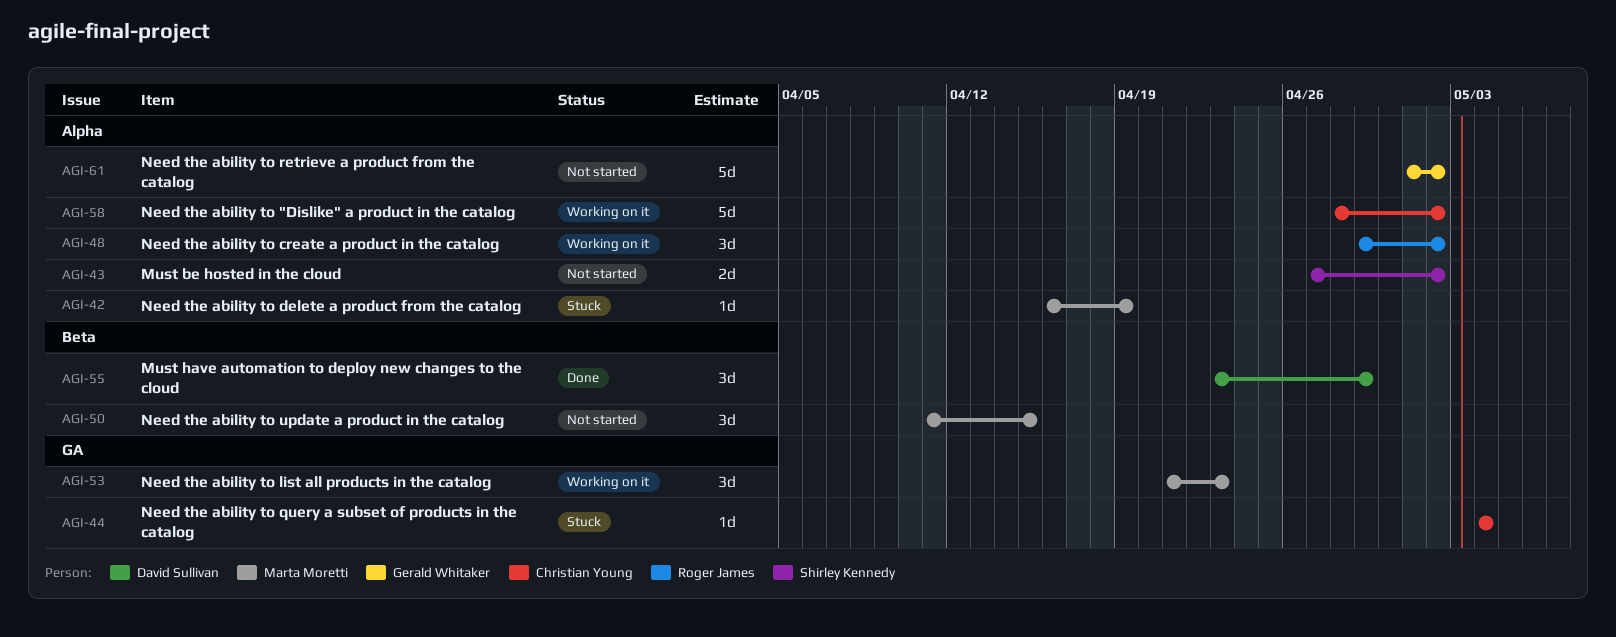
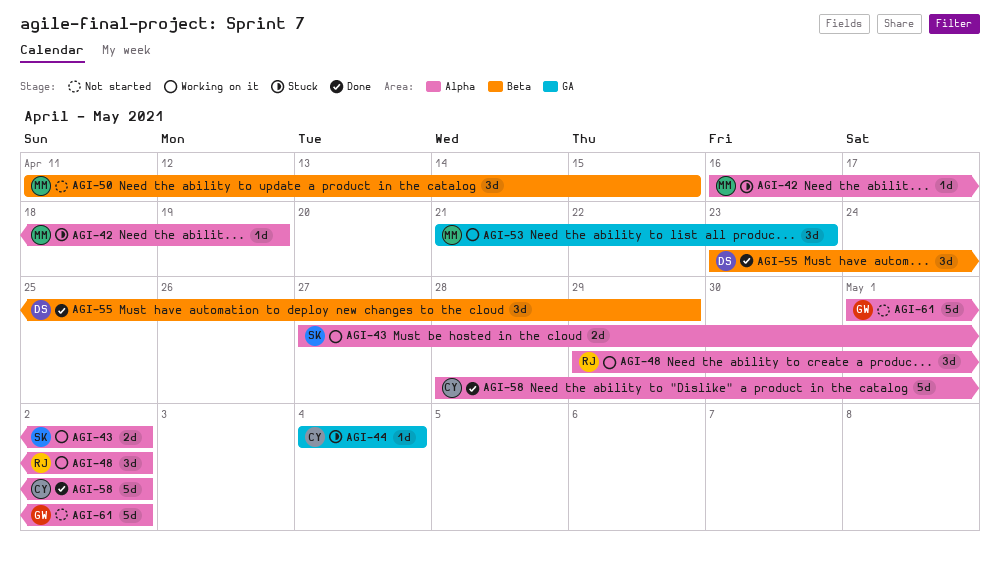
AGI-43, status: Not started -> Working on it
AGI-58, status: Working on it -> Done

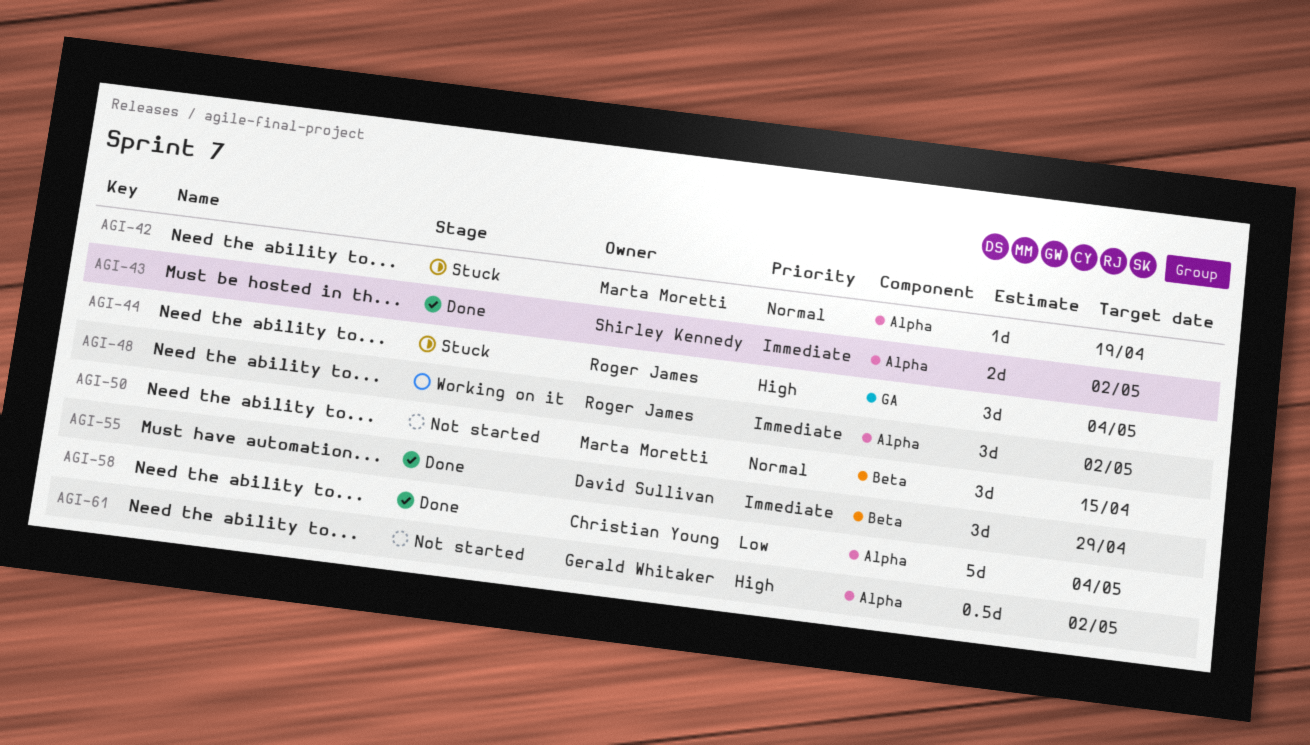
AGI-43, status: Working on it -> Done
AGI-44, owner: Christian Young -> Roger James
AGI-44, estimate: 1d -> 3d
AGI-53: present -> none
AGI-58, due: May 2 -> May 4
AGI-61, estimate: 5d -> 0.5d

